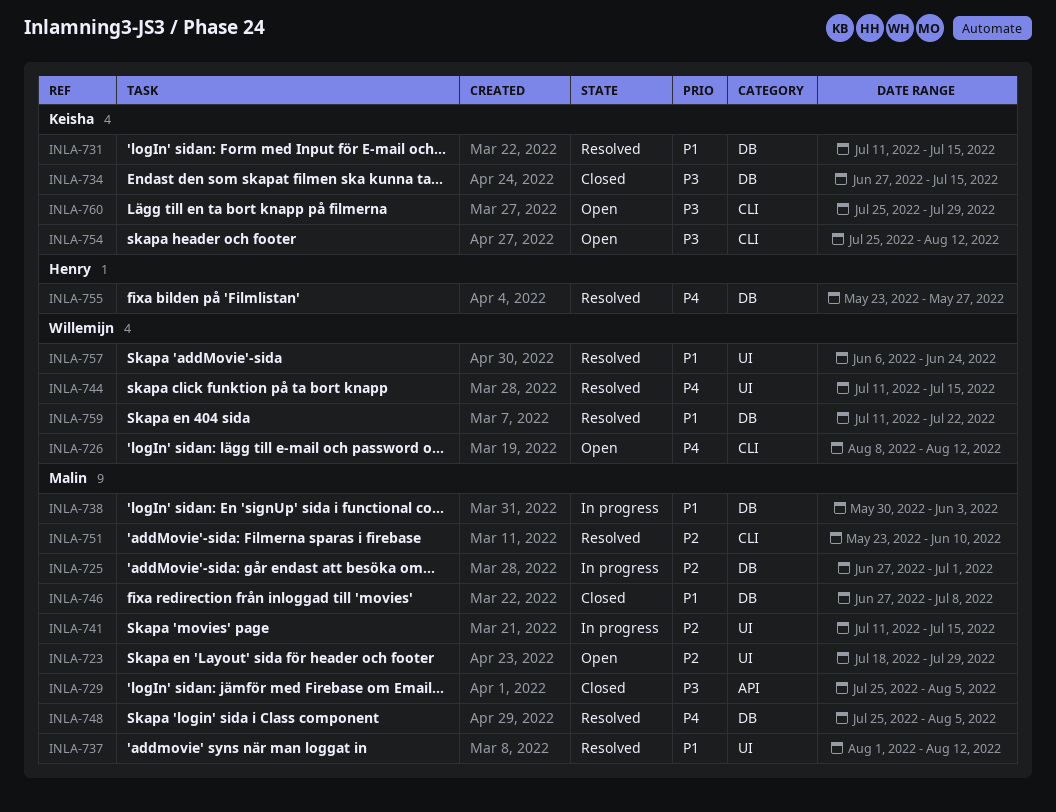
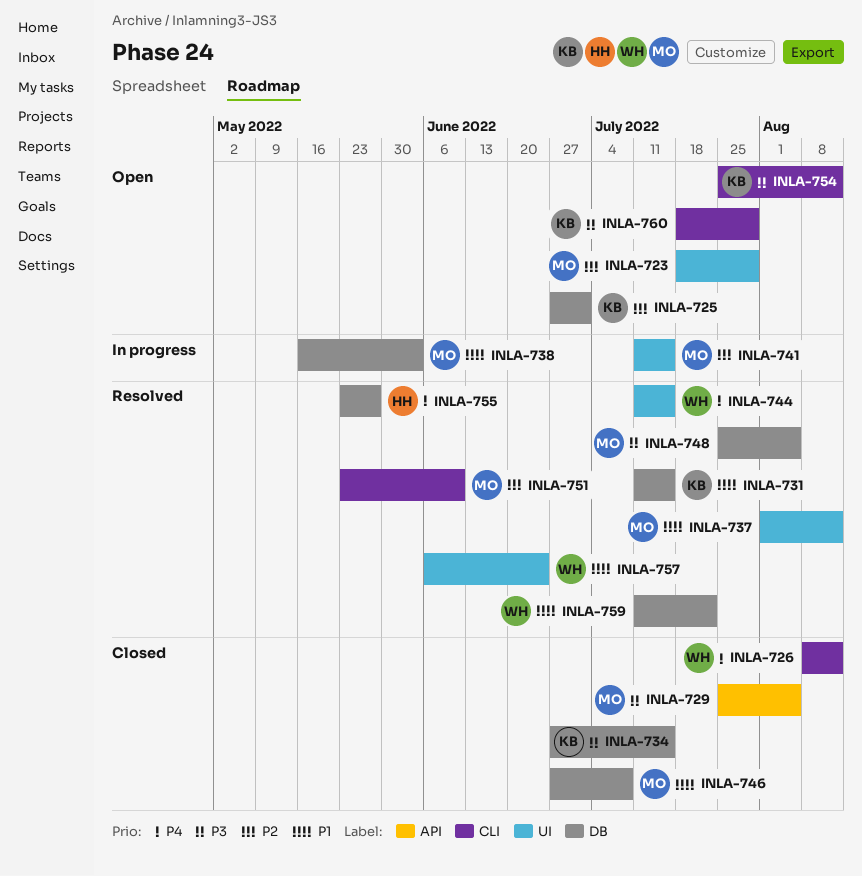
INLA-725, status: In progress -> Open
INLA-725, owner: Malin -> Keisha
INLA-726, status: Open -> Closed
INLA-738, start: May 30 -> May 16
INLA-748, priority: P4 -> P3
INLA-760, start: Jul 25 -> Jul 18

